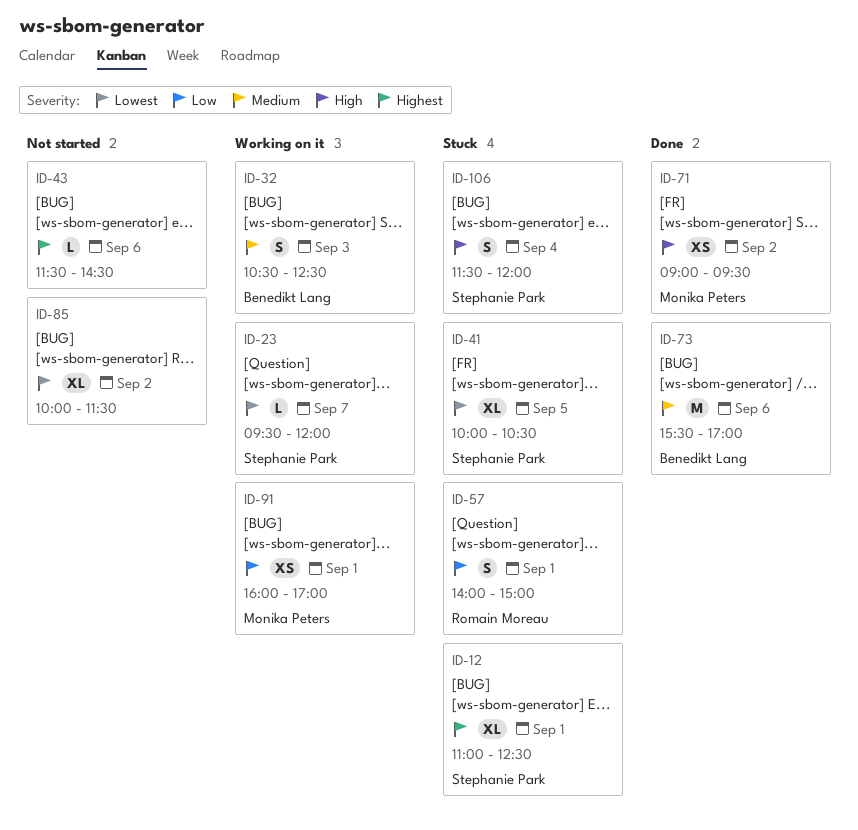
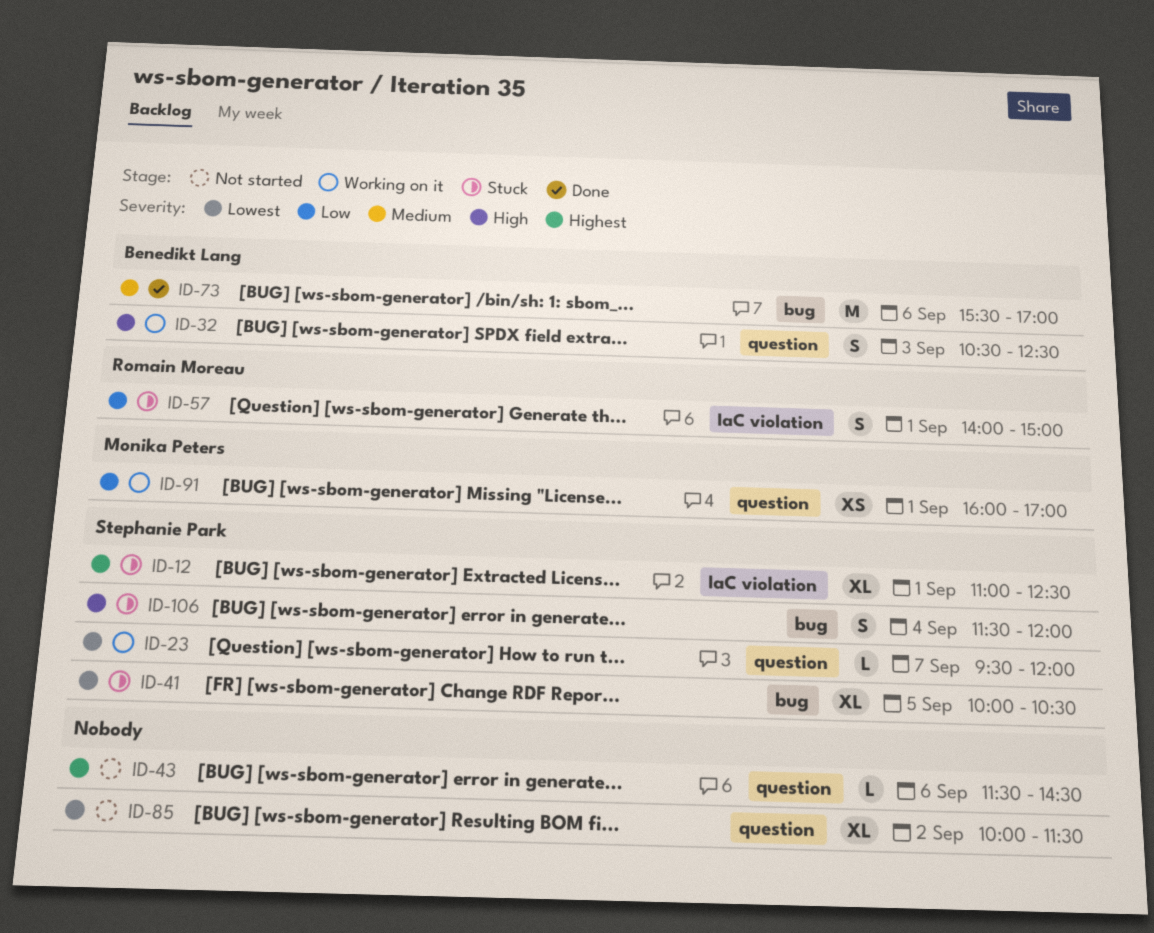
ID-32, priority: Medium -> High
ID-71: present -> none

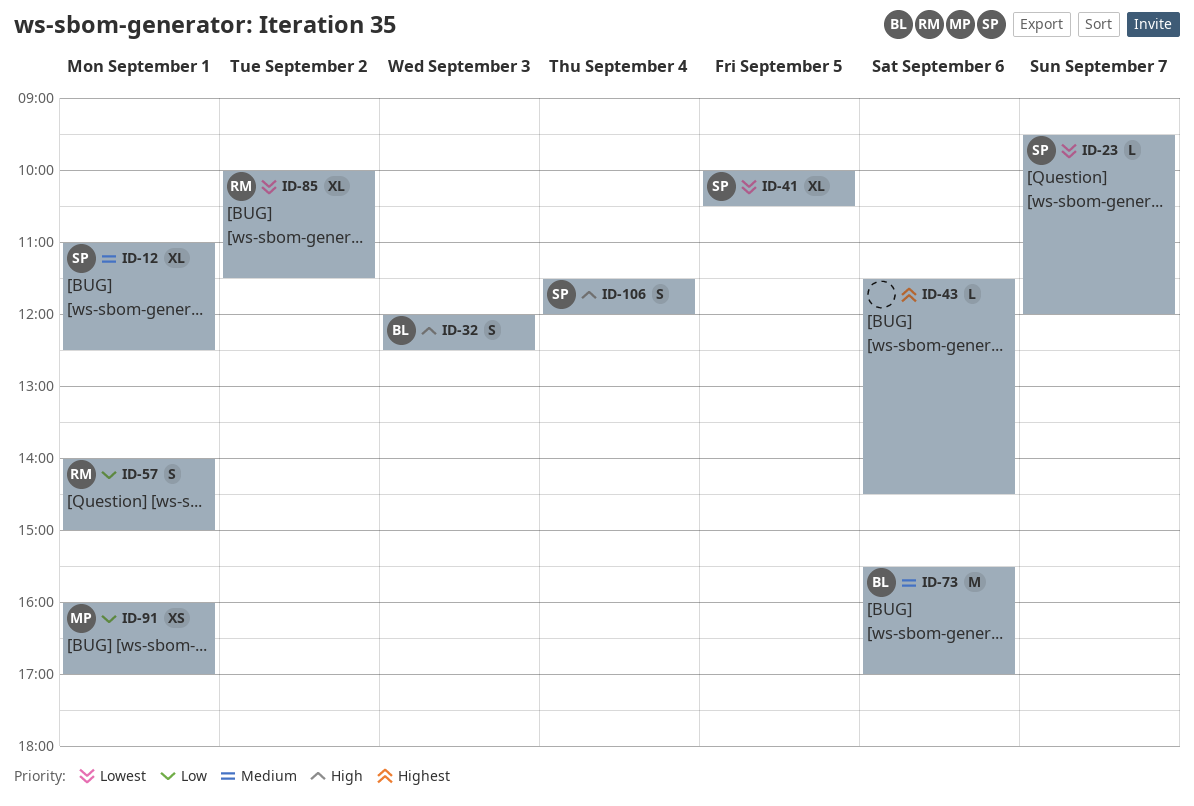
ID-12, priority: Highest -> Medium
ID-32, begins: 10:30 -> 12:00
ID-85, owner: none -> Romain Moreau

